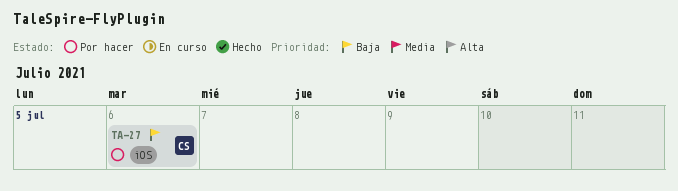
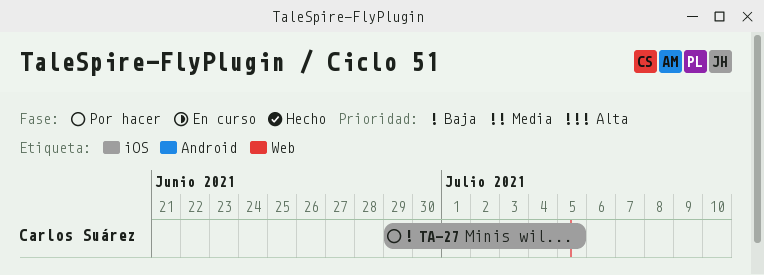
TA-27, due: Jul 6 -> Jul 5

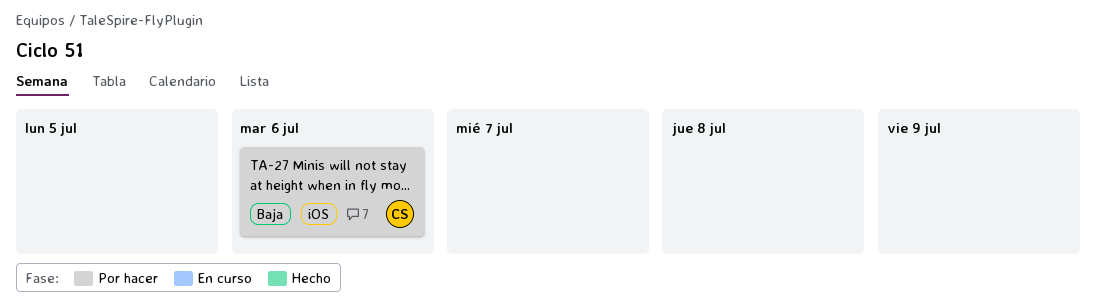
TA-27, due: Jul 5 -> Jul 6

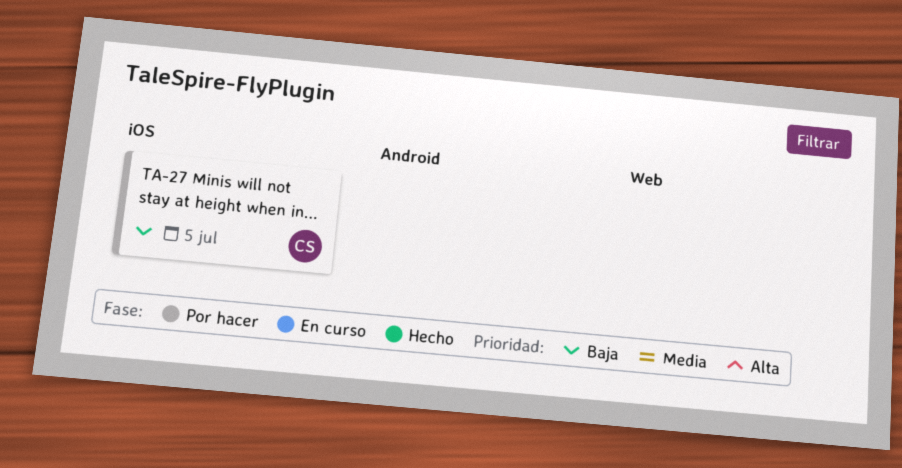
TA-27, due: Jul 6 -> Jul 5

